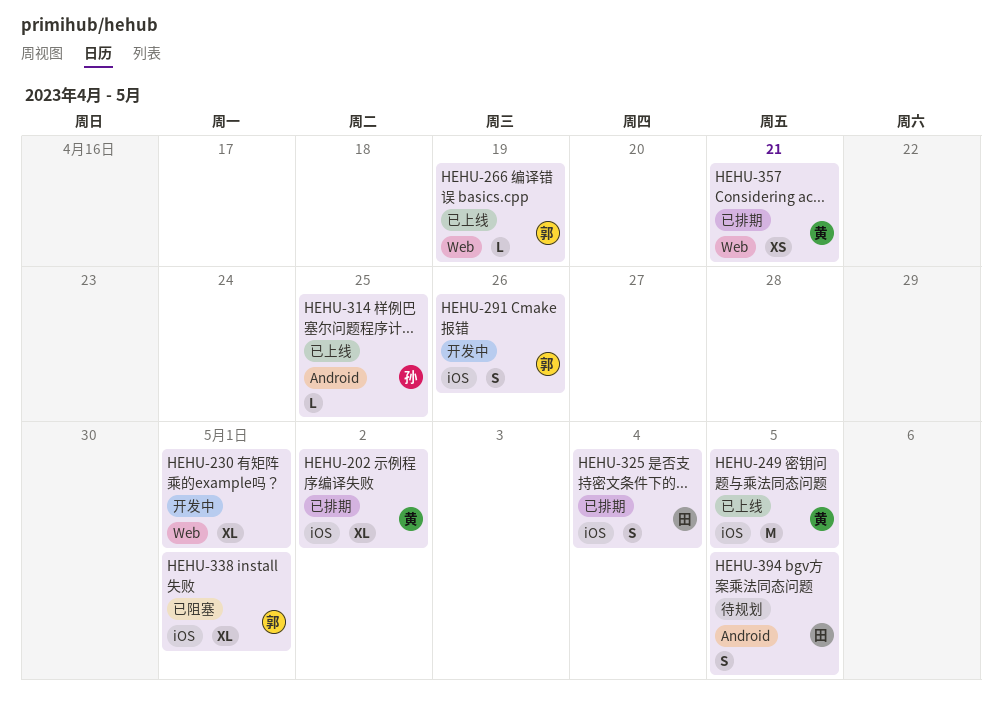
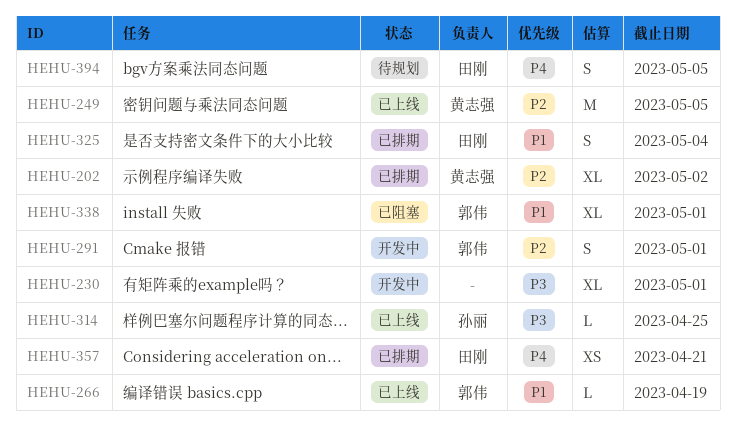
HEHU-291, due: Apr 26 -> May 1
HEHU-357, owner: 黄志强 -> 田刚

